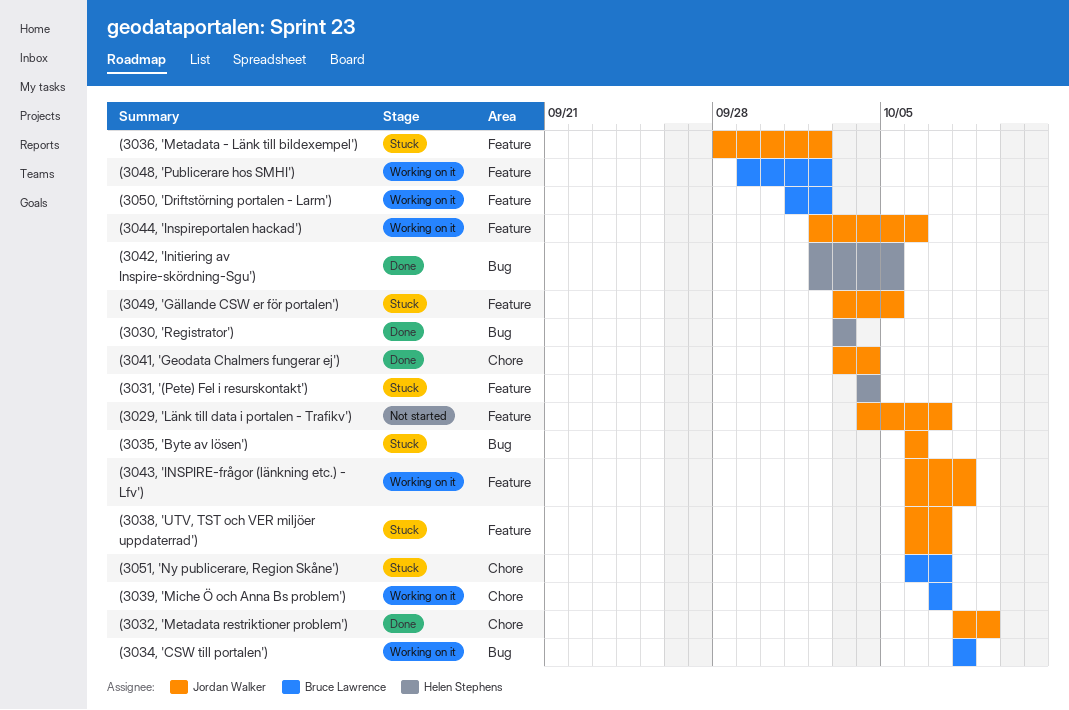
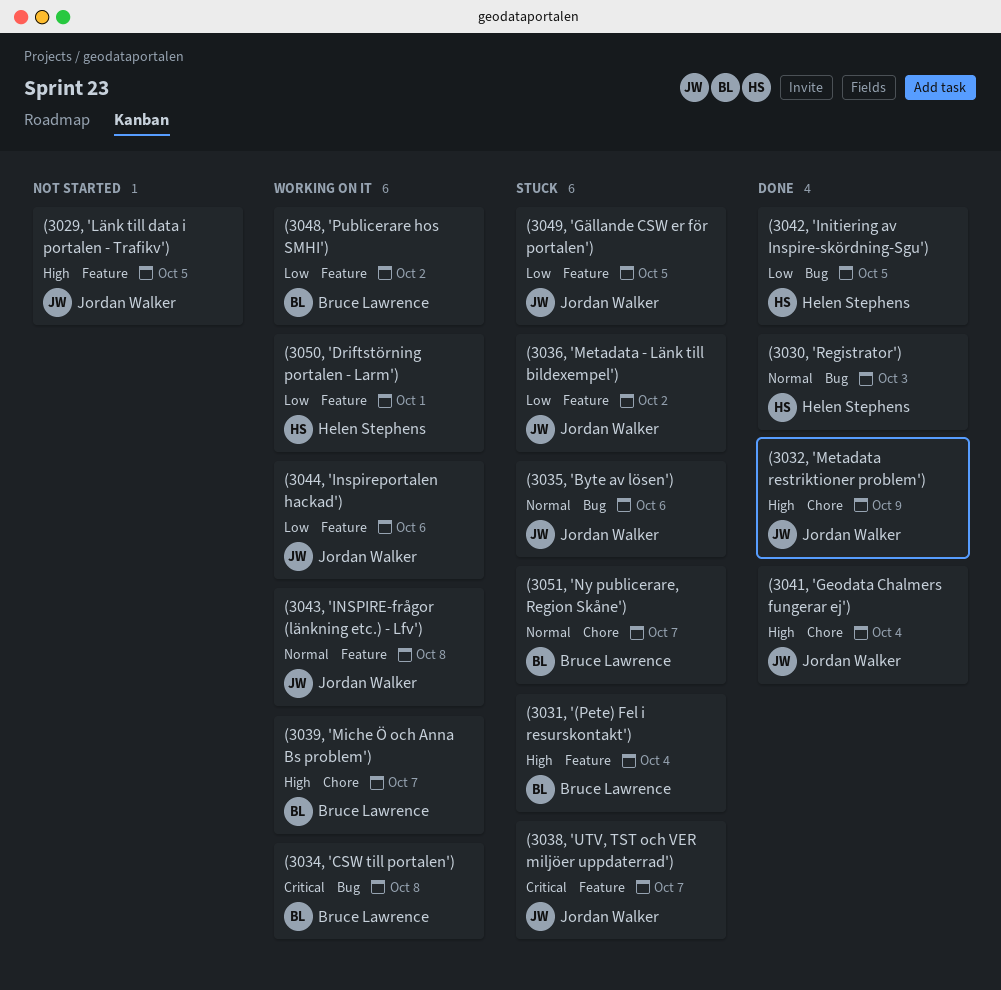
(3029, 'Länk till data i portalen - Trafikv'), due: Oct 7 -> Oct 5
(3031, '(Pete) Fel i resurskontakt'), owner: Helen Stephens -> Bruce Lawrence
(3050, 'Driftstörning portalen - Larm'), owner: Bruce Lawrence -> Helen Stephens
(3050, 'Driftstörning portalen - Larm'), due: Oct 2 -> Oct 1

